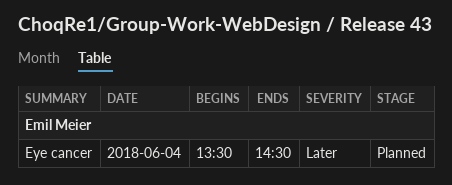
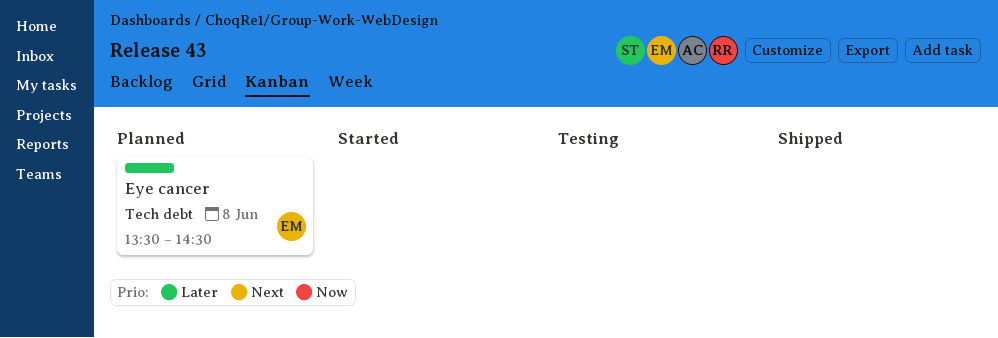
Eye cancer, day: Jun 4 -> Jun 8

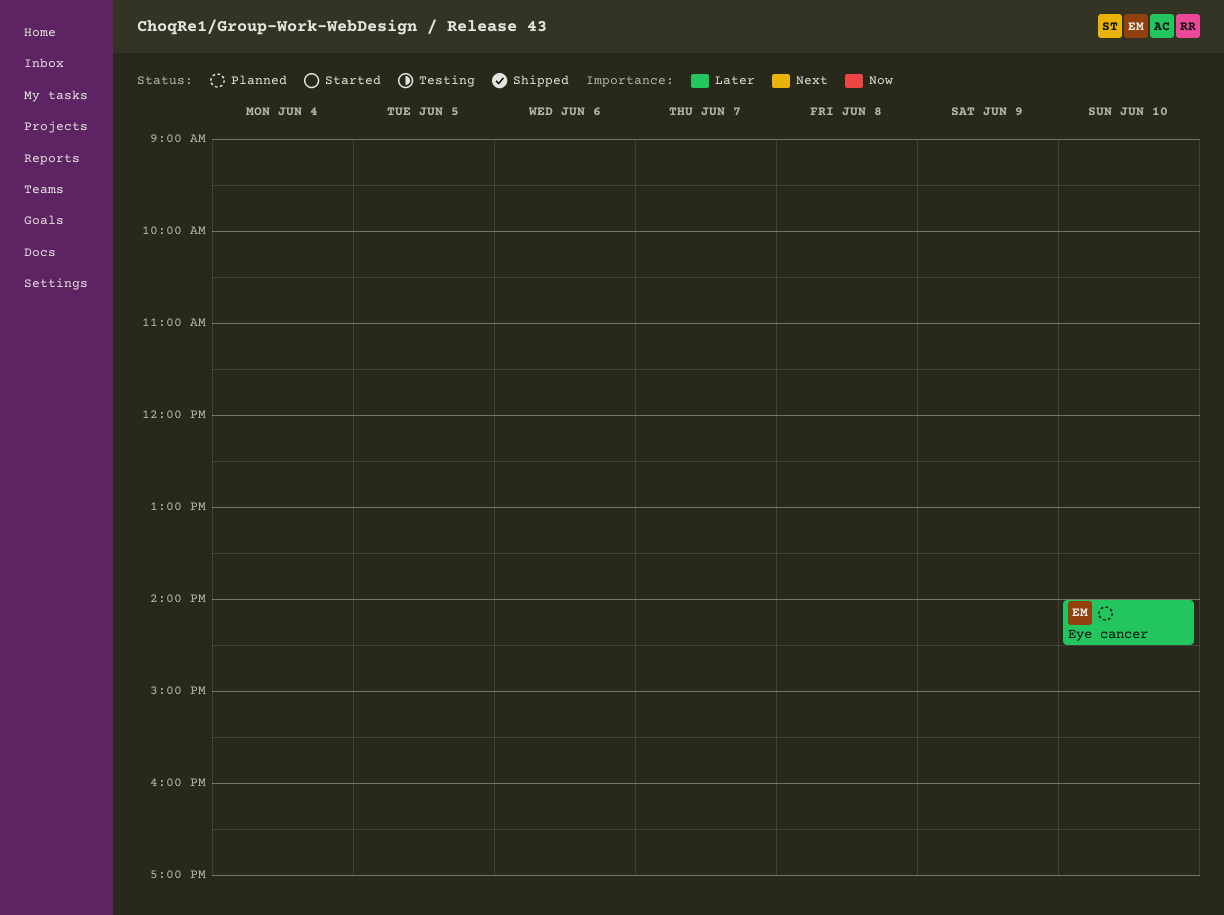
Eye cancer, day: Jun 8 -> Jun 10
Eye cancer, begins: 13:30 -> 14:00

